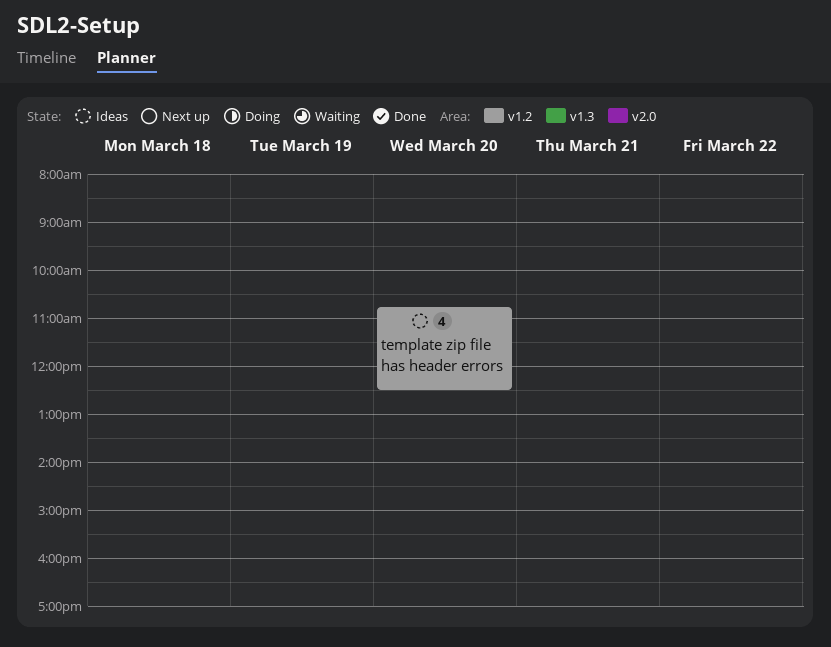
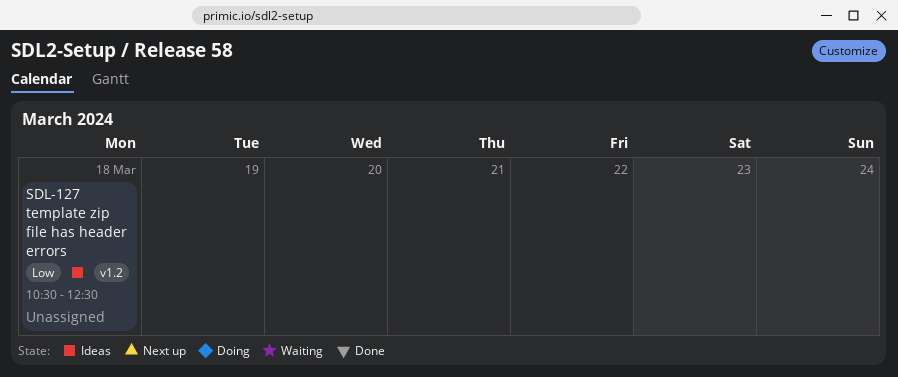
template zip file has header errors, day: Mar 20 -> Mar 18
template zip file has header errors, begins: 10:45 -> 10:30

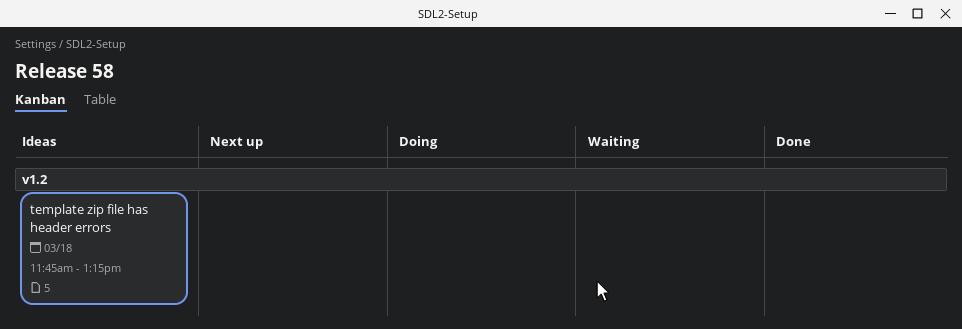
template zip file has header errors, begins: 10:30 -> 11:45
template zip file has header errors, ends: 12:30 -> 13:15

